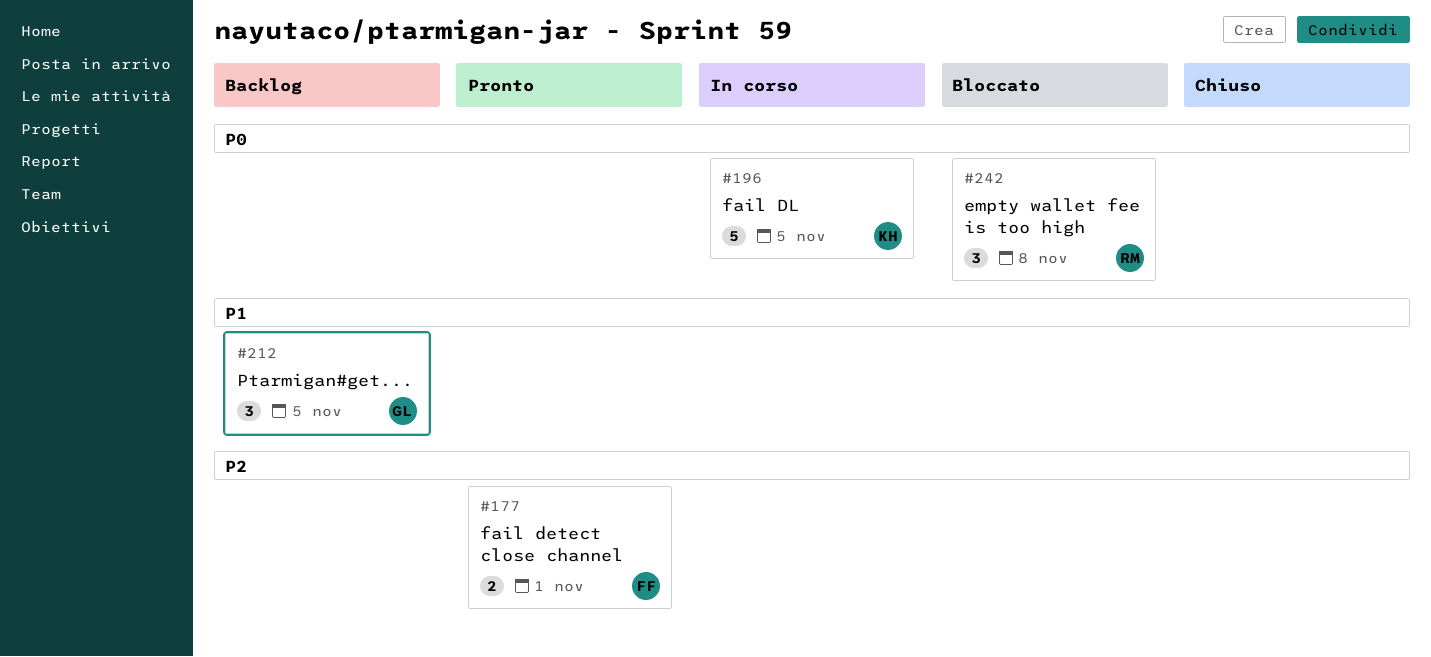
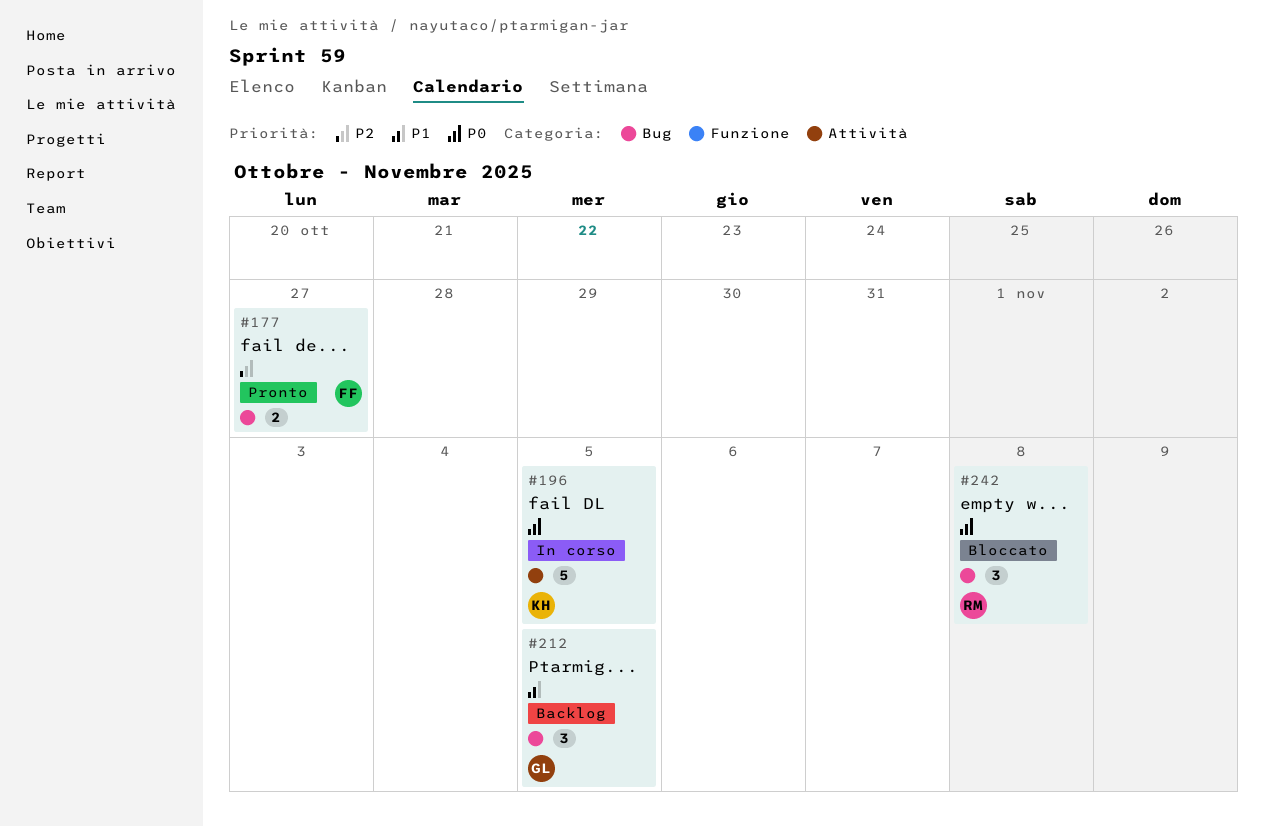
#177, due: Nov 1 -> Oct 27

